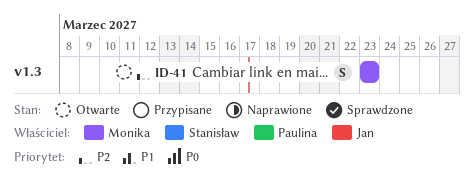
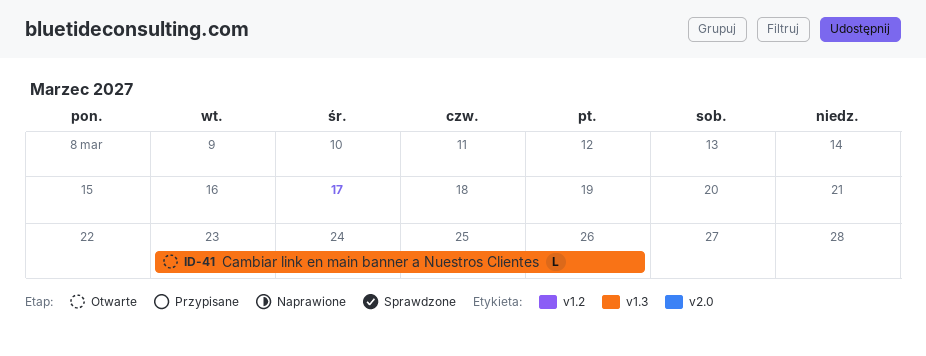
ID-41, estimate: S -> L
ID-41, due: Mar 23 -> Mar 26

